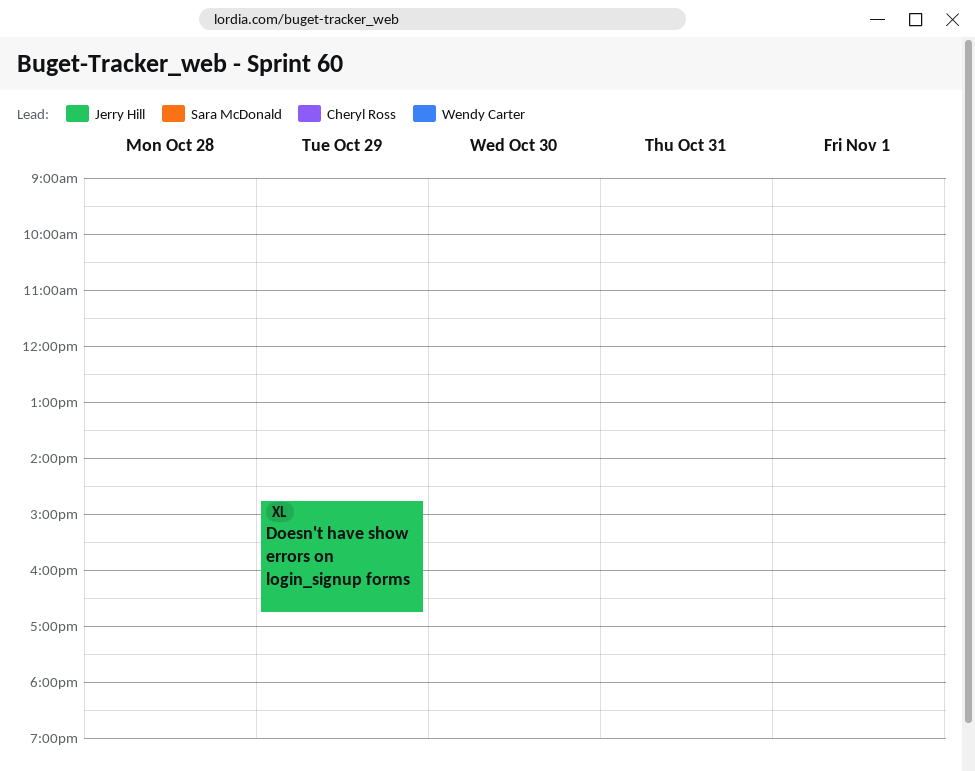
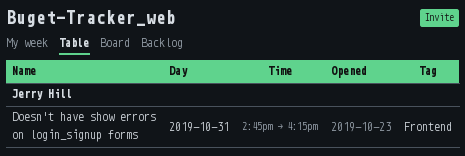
Doesn't have show errors on login_signup forms, day: Oct 29 -> Oct 31
Doesn't have show errors on login_signup forms, ends: 16:45 -> 16:15

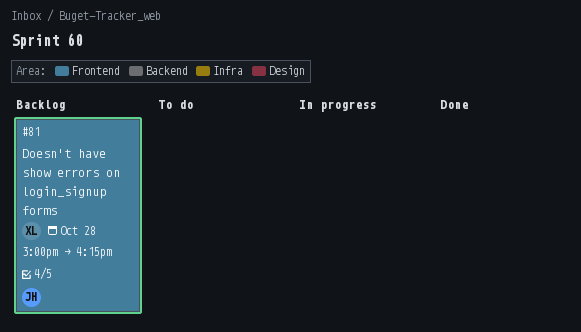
Doesn't have show errors on login_signup forms, day: Oct 31 -> Oct 28
Doesn't have show errors on login_signup forms, begins: 14:45 -> 15:00

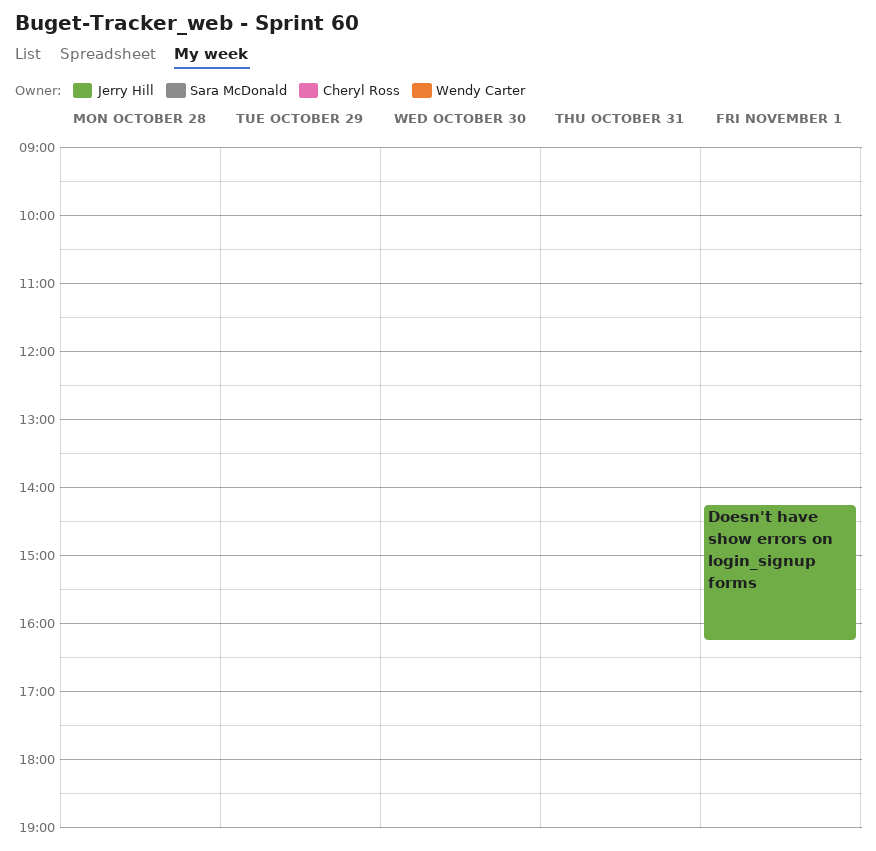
Doesn't have show errors on login_signup forms, day: Oct 28 -> Nov 1
Doesn't have show errors on login_signup forms, begins: 15:00 -> 14:15

